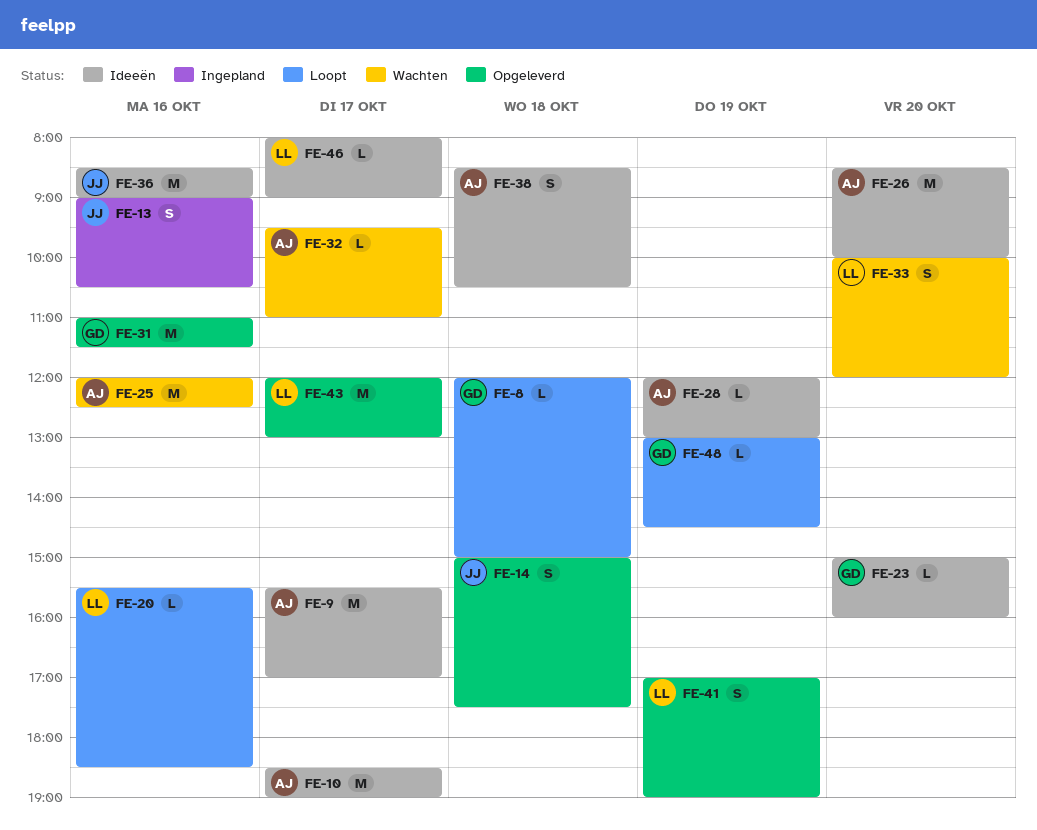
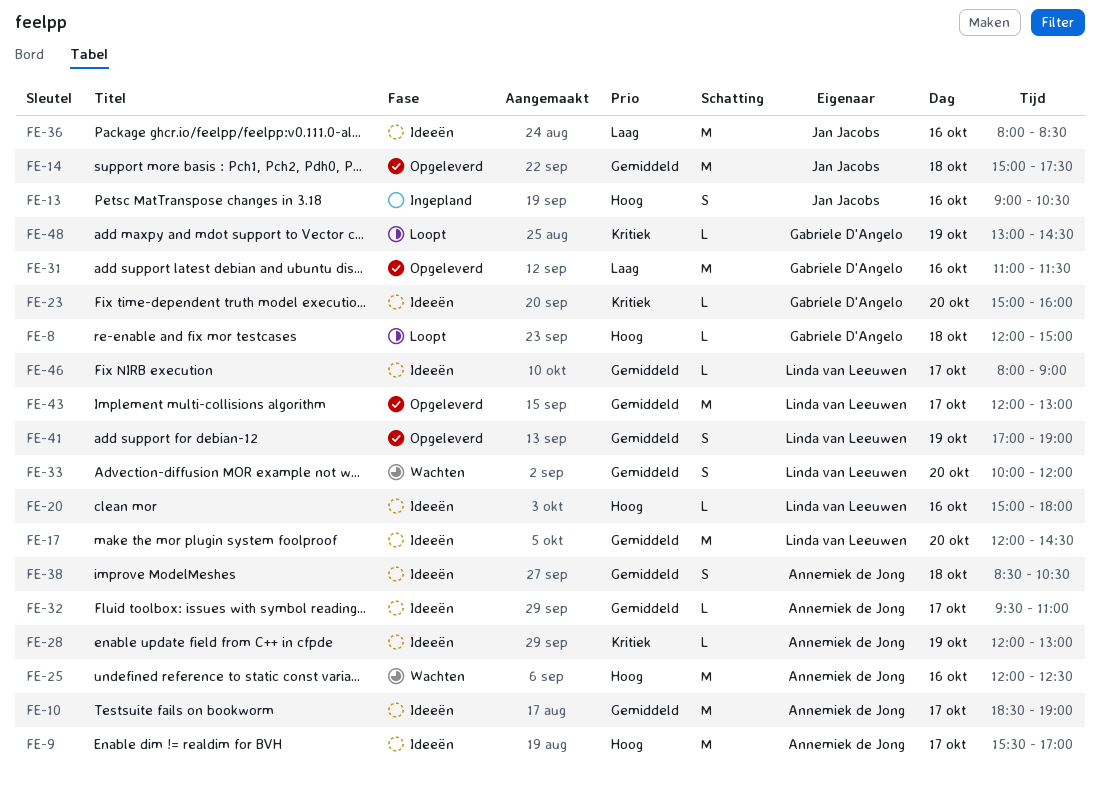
FE-14, estimate: S -> M
FE-17: none -> present
FE-20, status: Loopt -> Ideeën
FE-20, begins: 15:30 -> 15:00
FE-20, ends: 18:30 -> 18:00
FE-26: present -> none
FE-32, status: Wachten -> Ideeën
FE-36, begins: 08:30 -> 08:00
FE-36, ends: 09:00 -> 08:30

